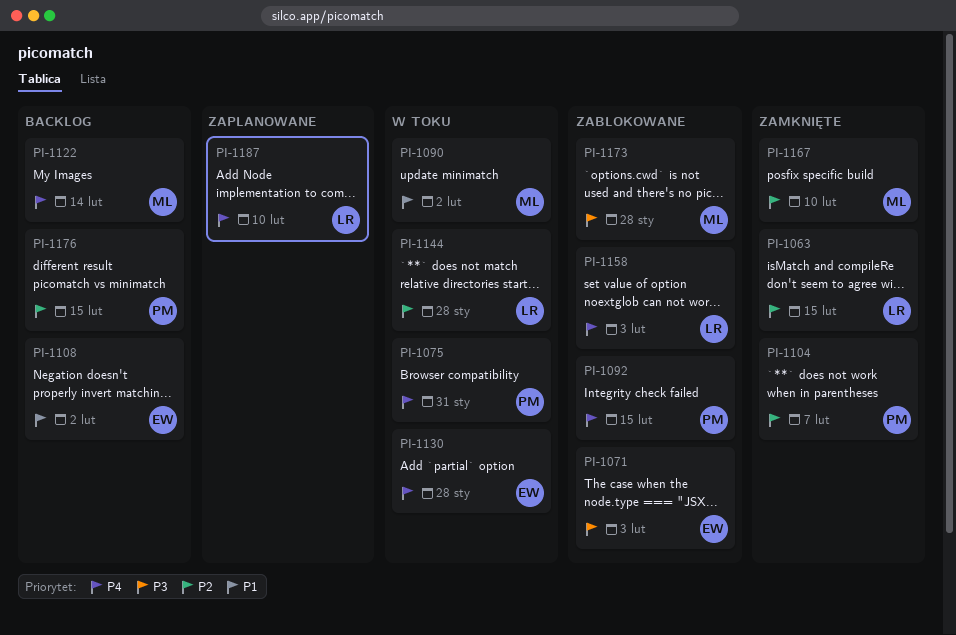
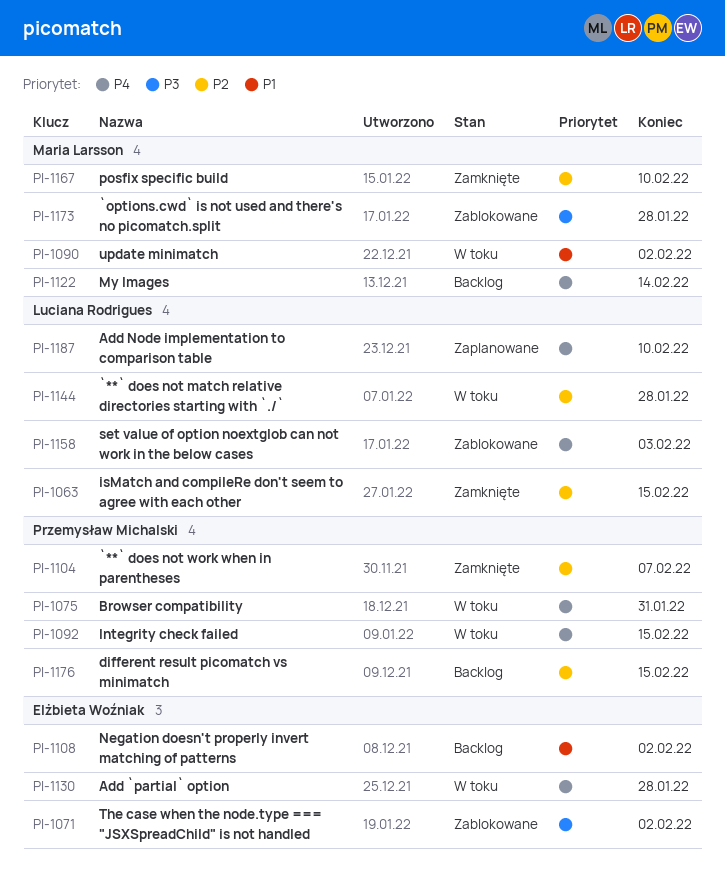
PI-1071, due: Feb 3 -> Feb 2
PI-1092, status: Zablokowane -> W toku

